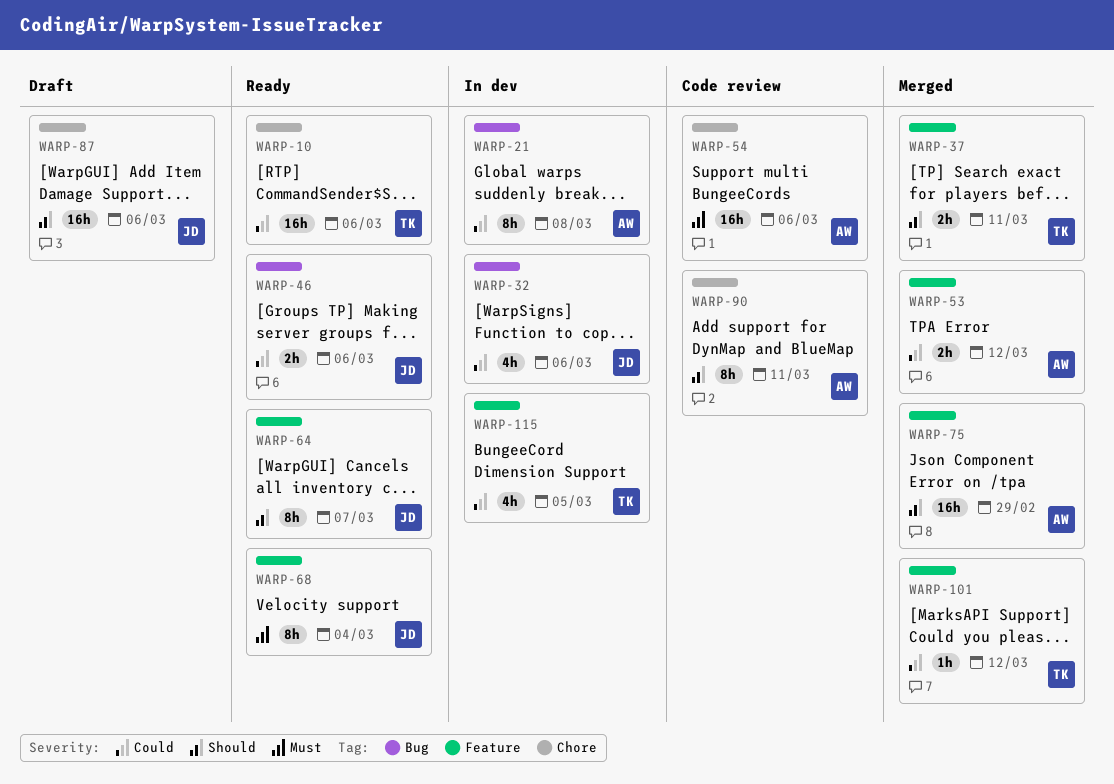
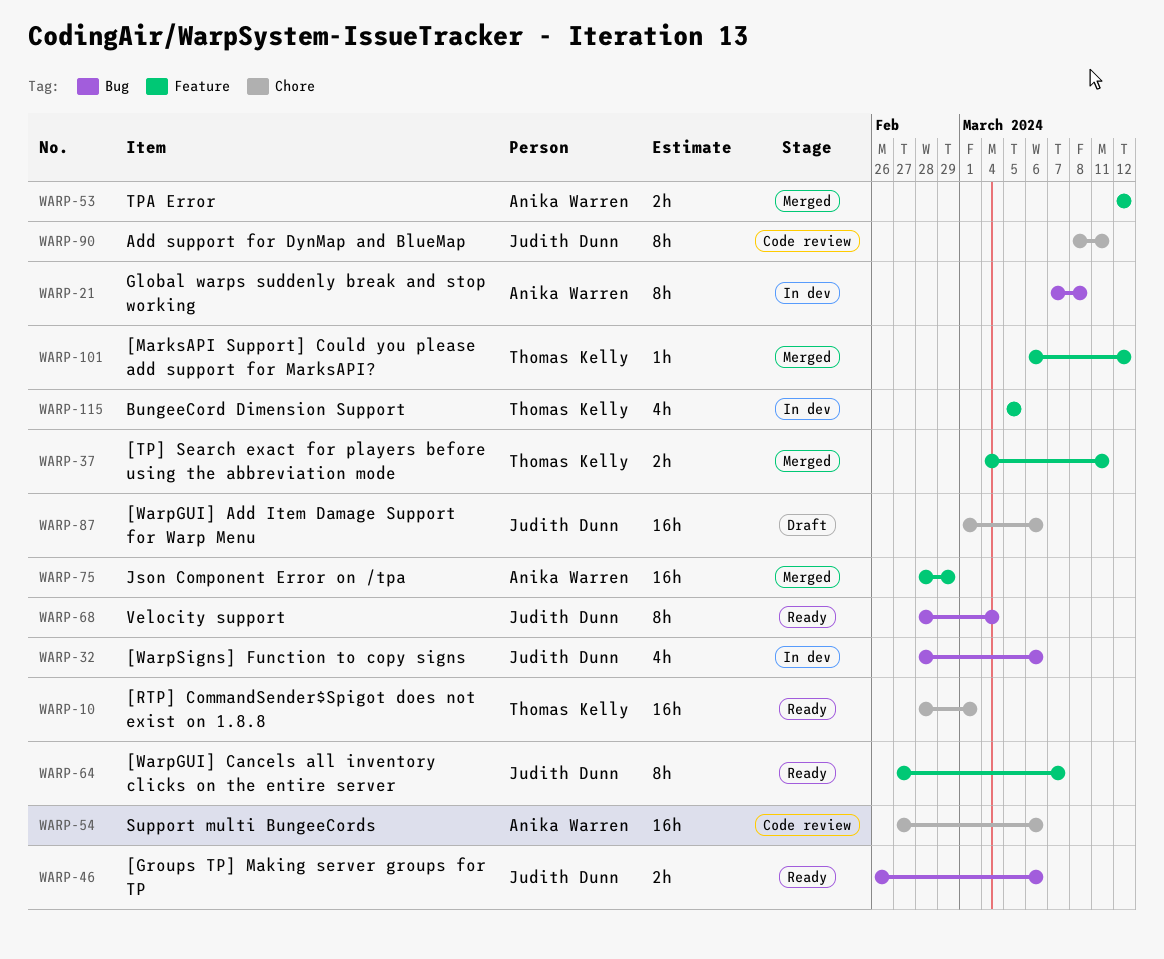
WARP-10, due: Mar 6 -> Mar 1
WARP-68, label: Feature -> Bug
WARP-90, owner: Anika Warren -> Judith Dunn

